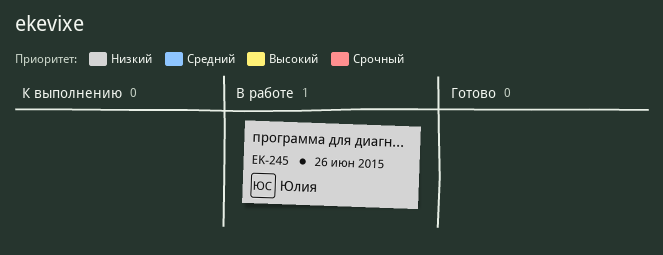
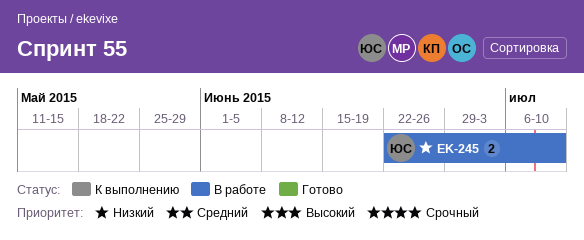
EK-245, estimate: 1 -> 2
EK-245, due: Jun 26 -> Jul 10

